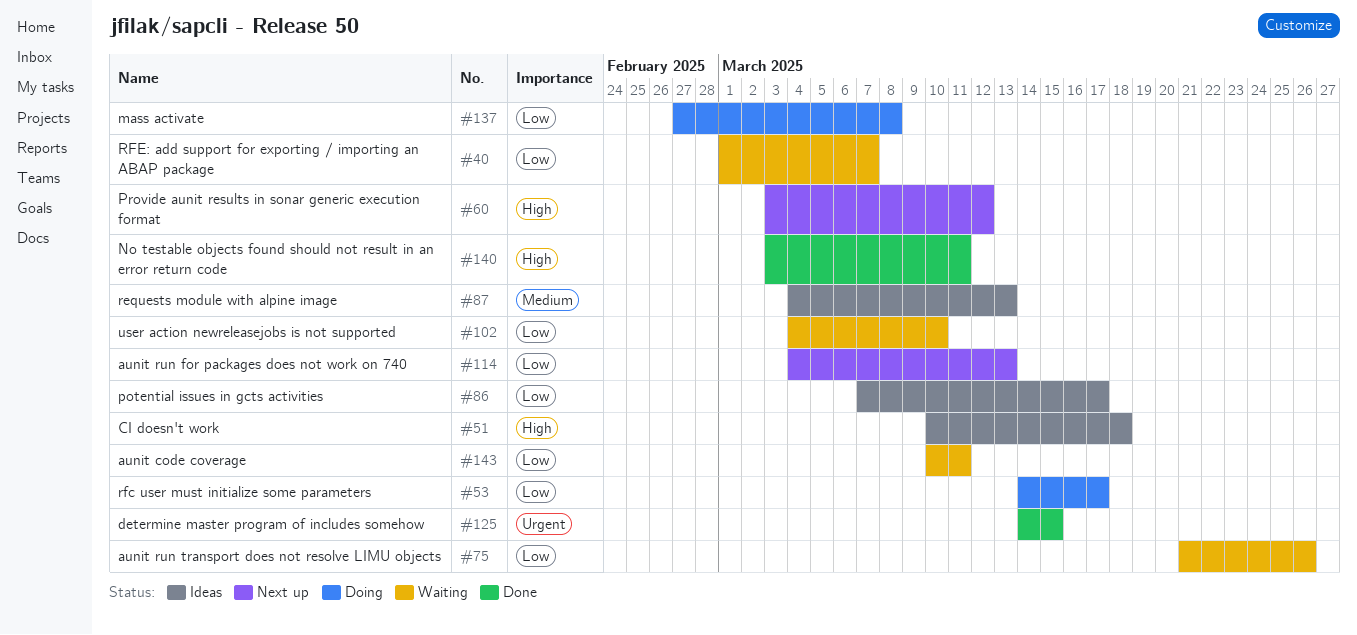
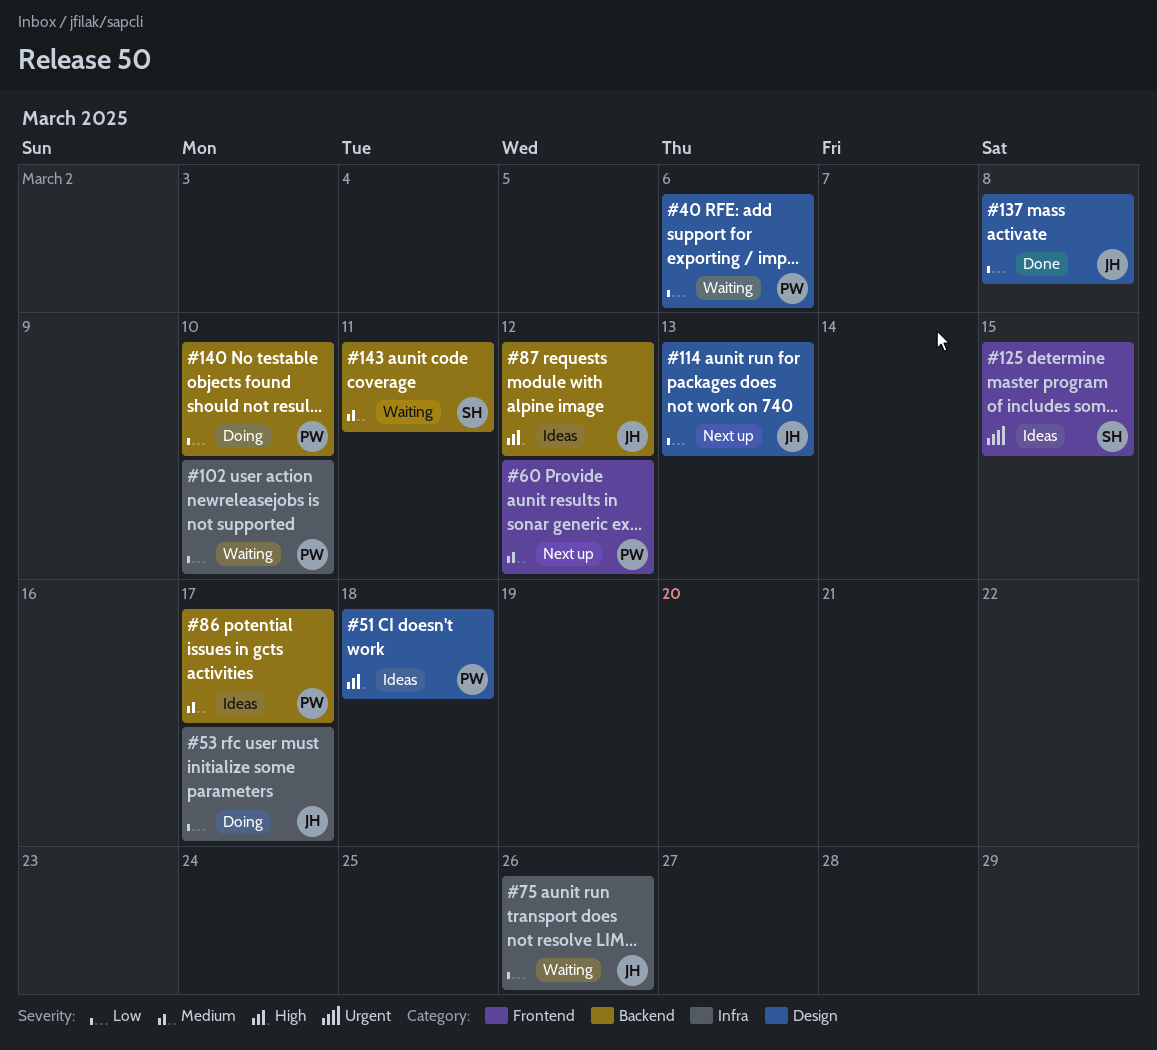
#40, due: Mar 7 -> Mar 6
#60, priority: High -> Medium
#86, priority: Low -> Medium
#87, priority: Medium -> High
#87, due: Mar 13 -> Mar 12
#125, status: Done -> Ideas
#137, status: Doing -> Done
#140, status: Done -> Doing
#140, priority: High -> Low
#140, due: Mar 11 -> Mar 10
#143, priority: Low -> Medium

